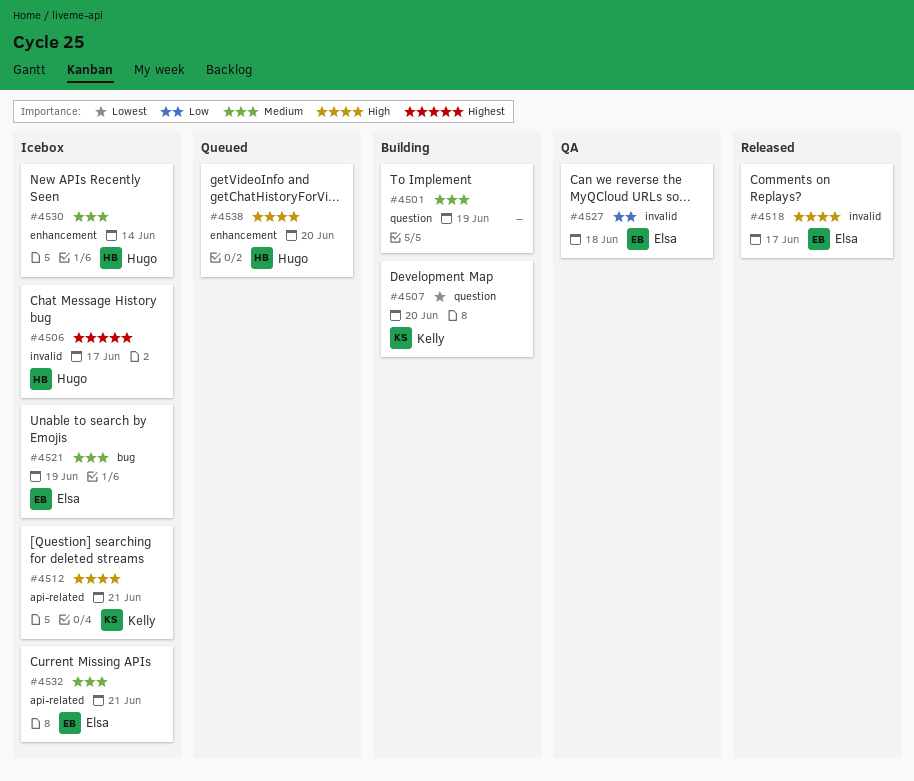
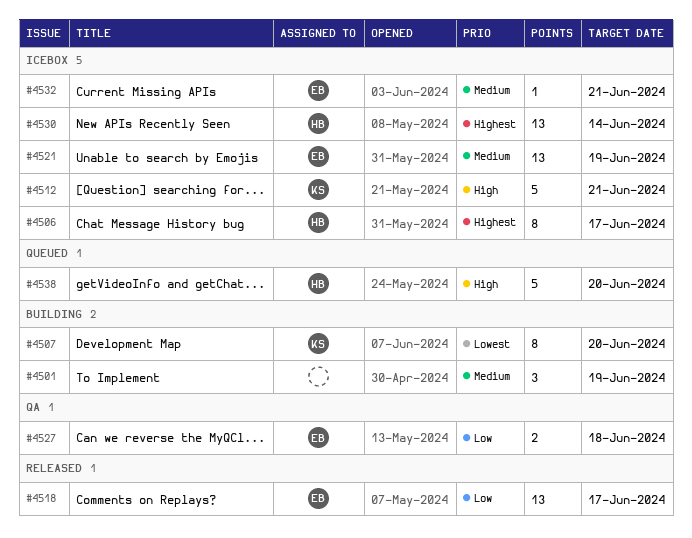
#4518, priority: High -> Low
#4530, priority: Medium -> Highest

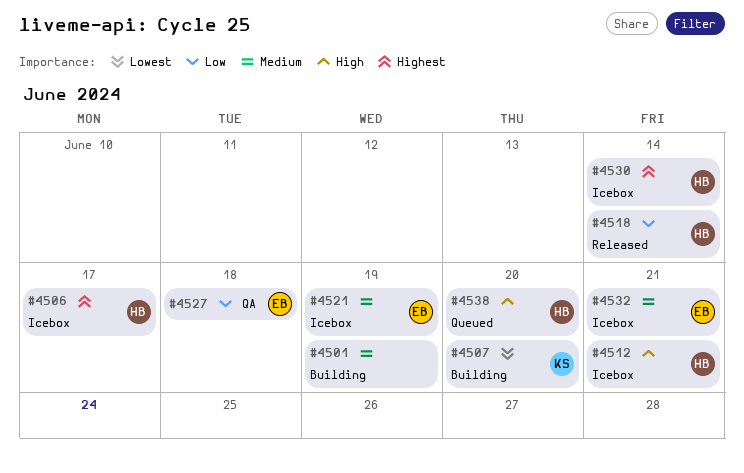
#4512, owner: KS -> HB
#4518, owner: EB -> HB
#4518, due: Jun 17 -> Jun 14

